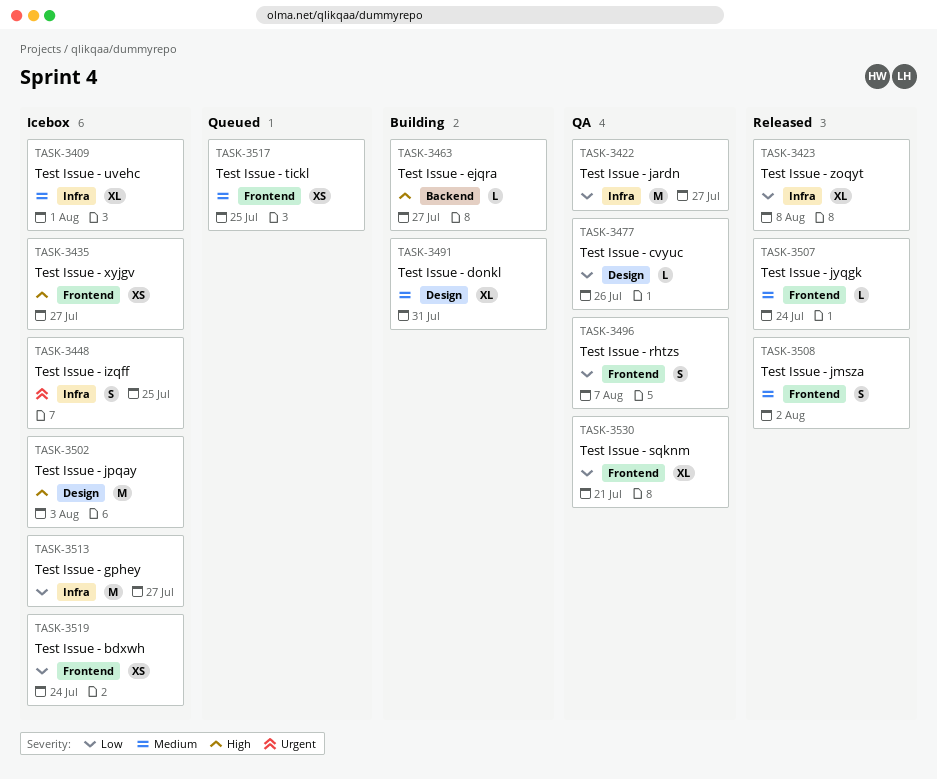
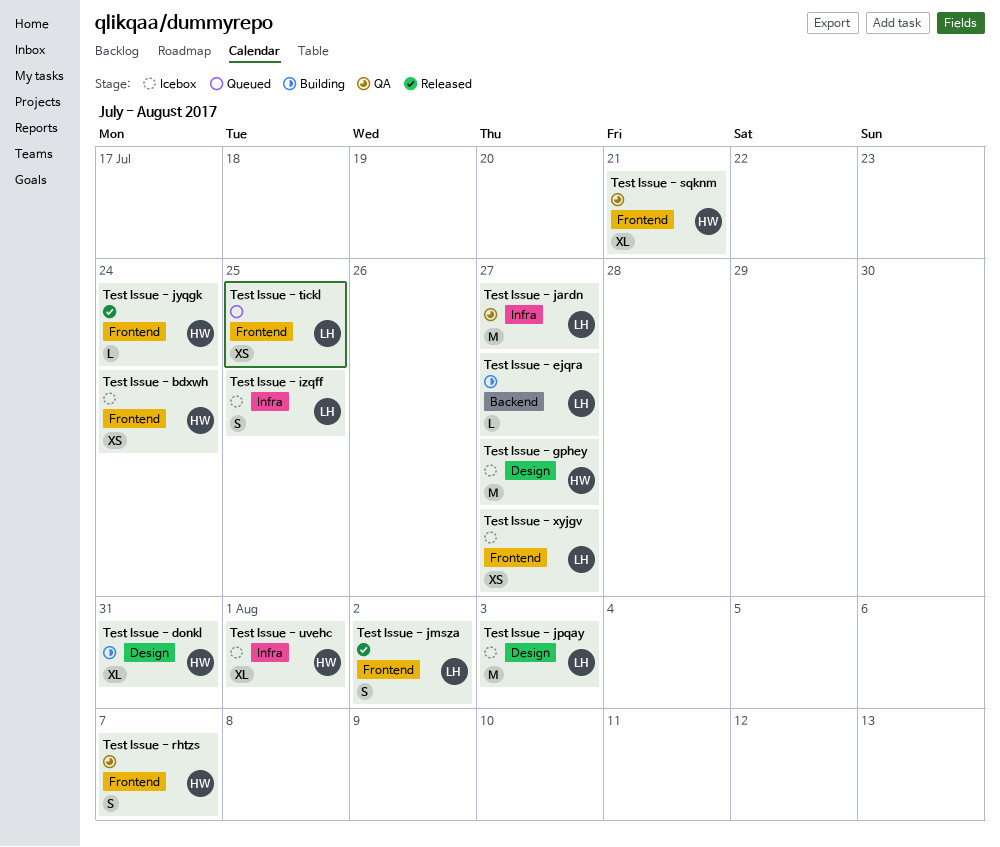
Test Issue - cvyuc: present -> none
Test Issue - gphey, label: Infra -> Design
Test Issue - zoqyt: present -> none

